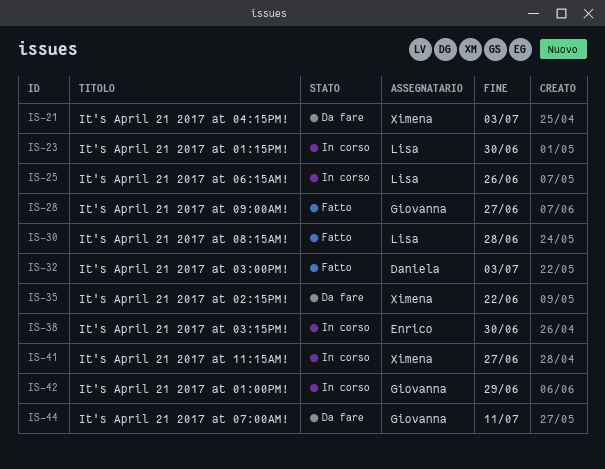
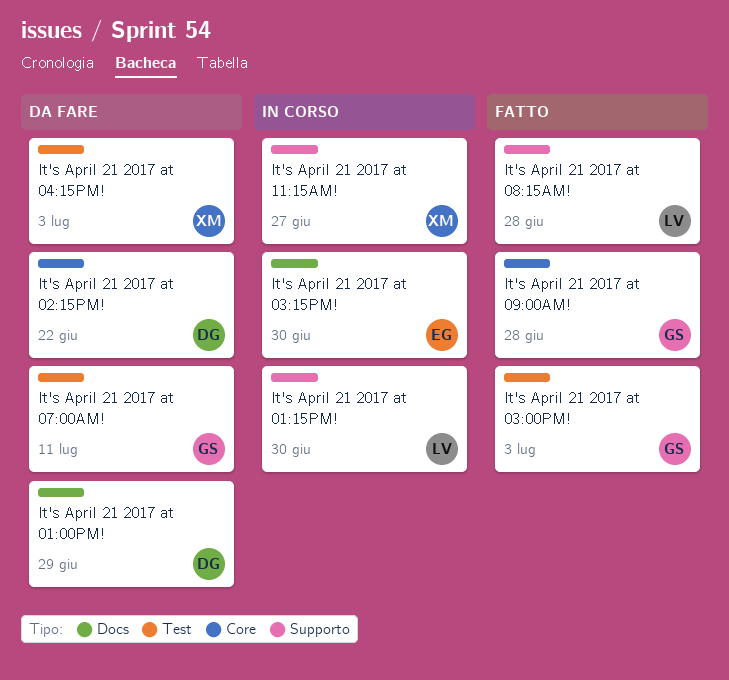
It's April 21 2017 at 01:00PM!, status: In corso -> Da fare
It's April 21 2017 at 01:00PM!, owner: Giovanna -> Daniela
It's April 21 2017 at 02:15PM!, owner: Ximena -> Daniela
It's April 21 2017 at 03:00PM!, owner: Daniela -> Giovanna
It's April 21 2017 at 06:15AM!: present -> none
It's April 21 2017 at 09:00AM!, due: Jun 27 -> Jun 28

